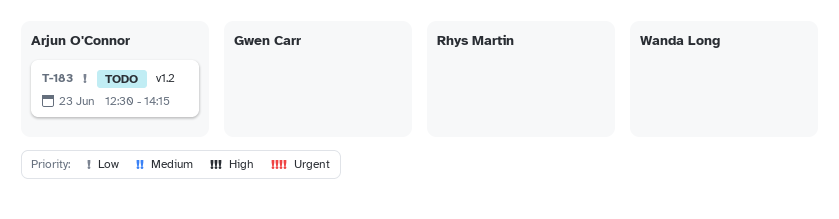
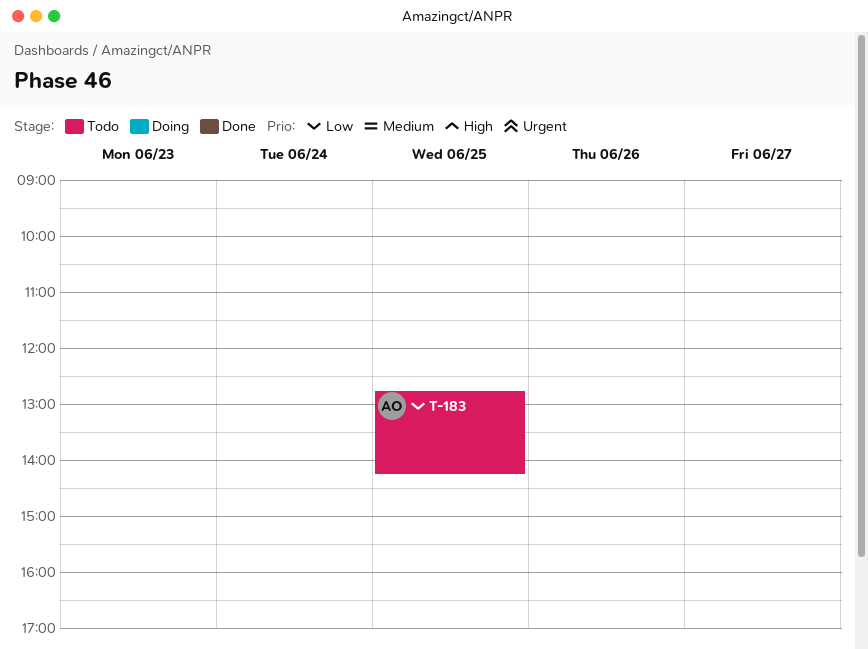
T-183, day: Jun 23 -> Jun 25
T-183, begins: 12:30 -> 12:45

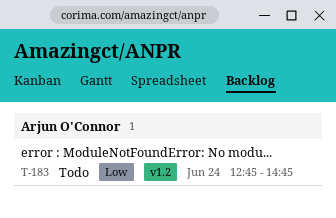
T-183, day: Jun 25 -> Jun 24
T-183, ends: 14:15 -> 14:45

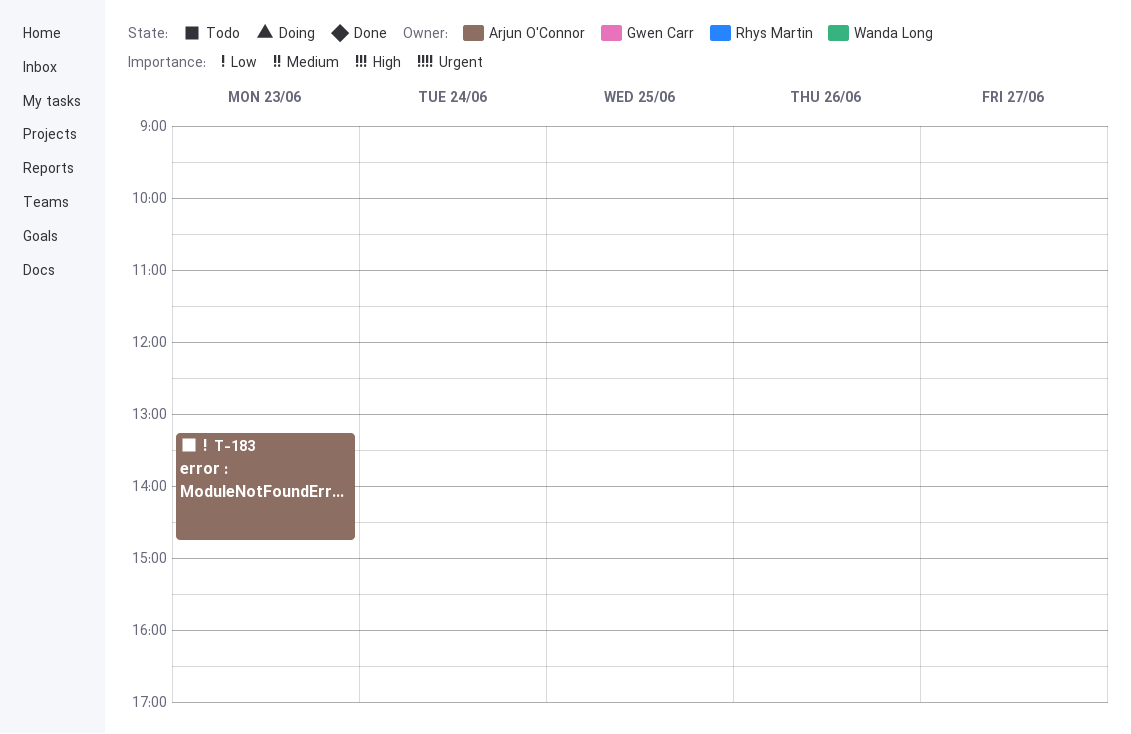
T-183, day: Jun 24 -> Jun 23
T-183, begins: 12:45 -> 13:15

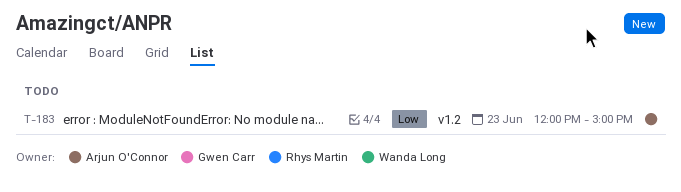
T-183, begins: 13:15 -> 12:00
T-183, ends: 14:45 -> 15:00

